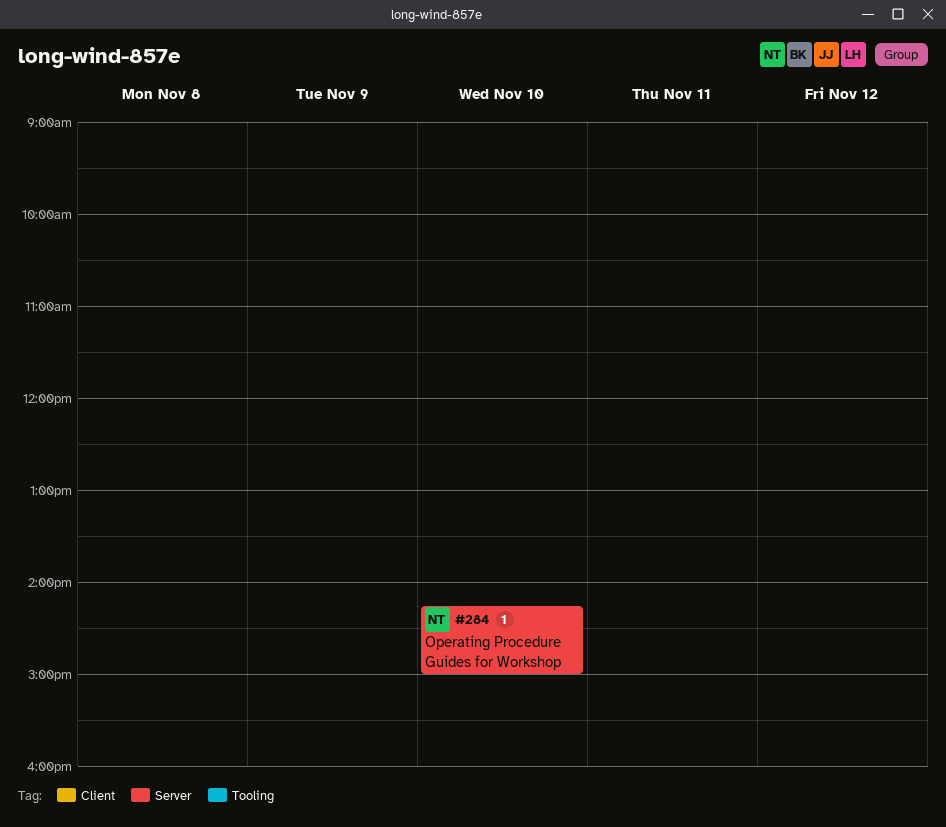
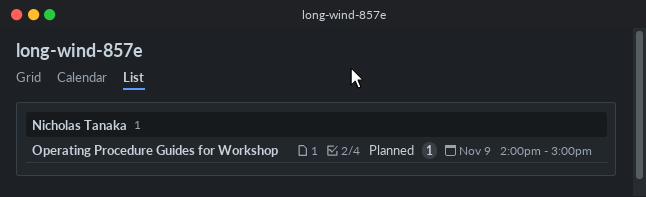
Operating Procedure Guides for Workshop, day: Nov 10 -> Nov 9
Operating Procedure Guides for Workshop, begins: 14:15 -> 14:00

